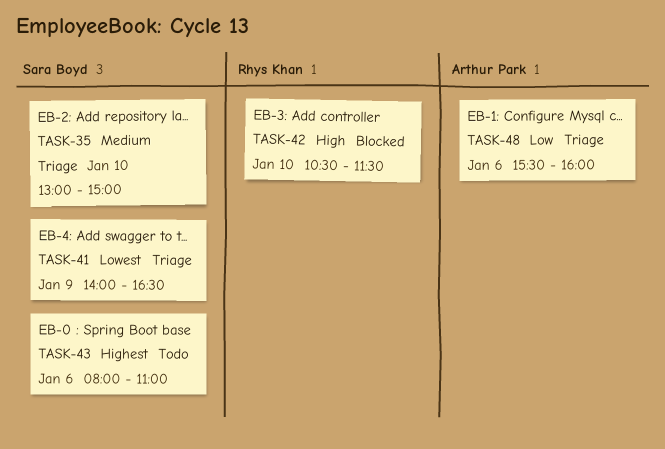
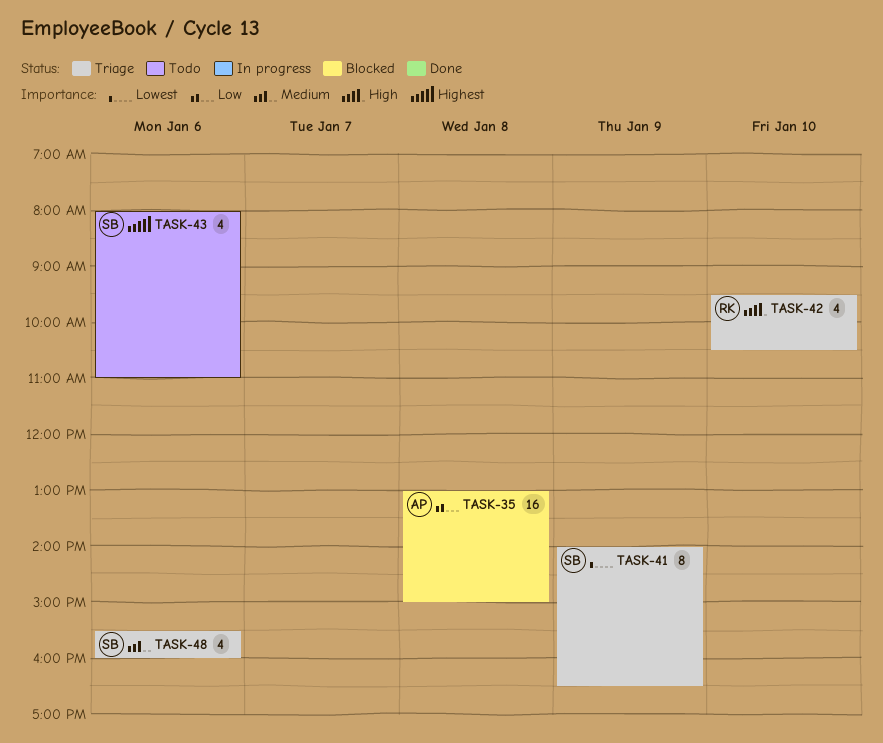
TASK-35, status: Triage -> Blocked
TASK-35, owner: Sara Boyd -> Arthur Park
TASK-35, priority: Medium -> Low
TASK-35, day: Jan 10 -> Jan 8
TASK-42, status: Blocked -> Triage
TASK-42, begins: 10:30 -> 09:30
TASK-42, ends: 11:30 -> 10:30
TASK-48, owner: Arthur Park -> Sara Boyd
TASK-48, priority: Low -> Medium

